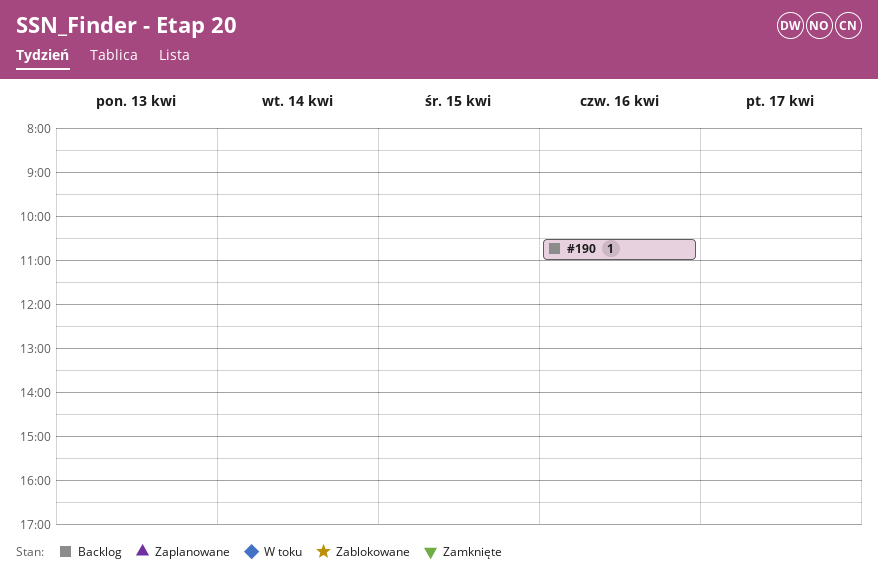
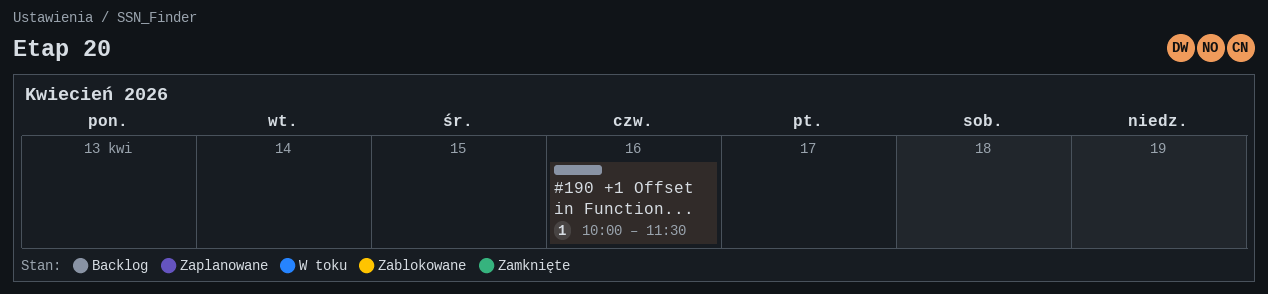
#190, begins: 10:30 -> 10:00
#190, ends: 11:00 -> 11:30

